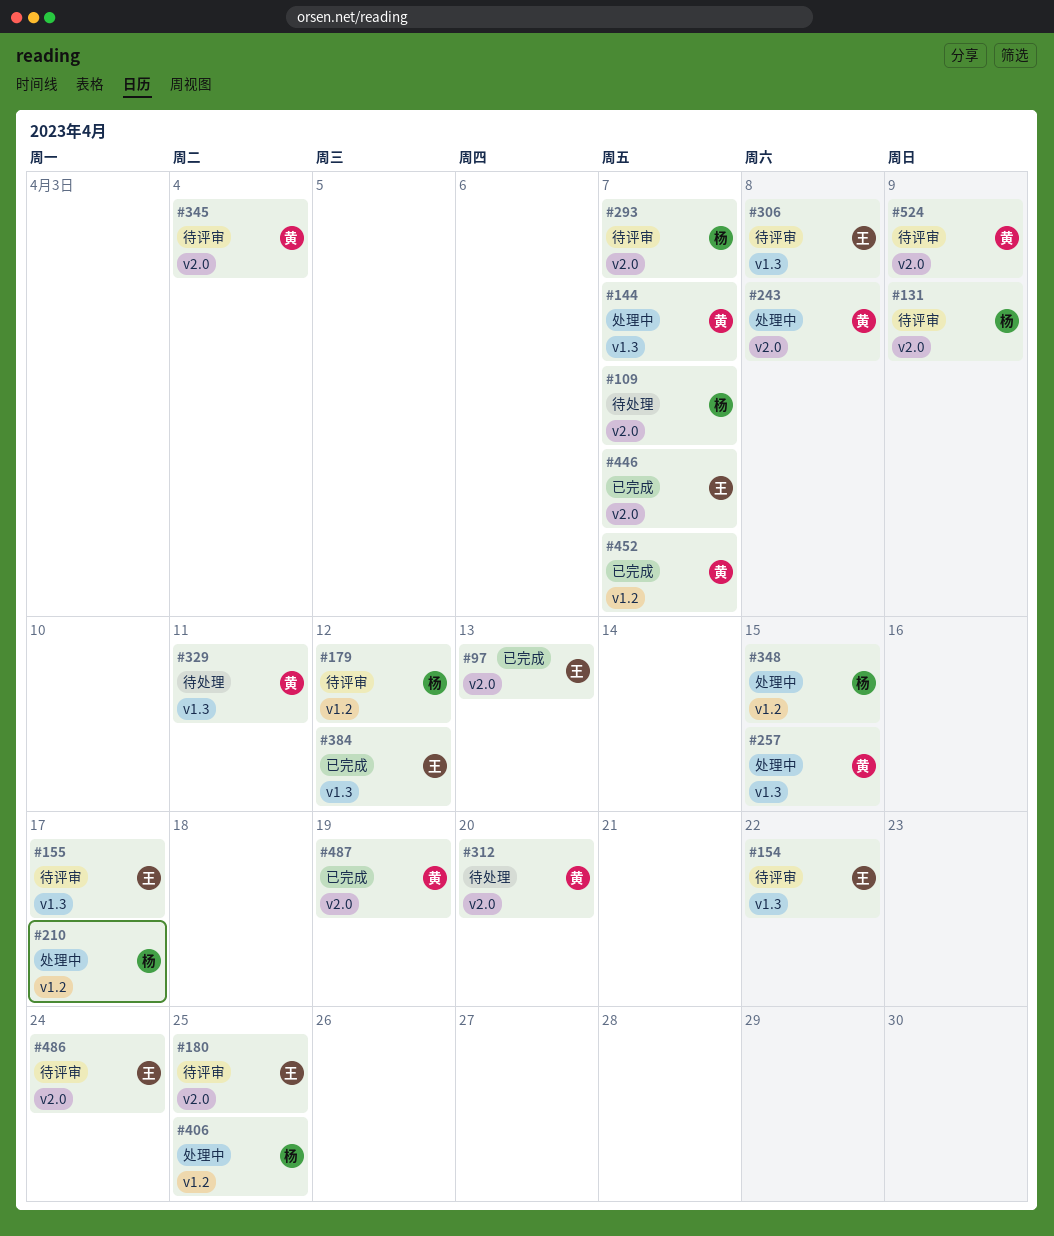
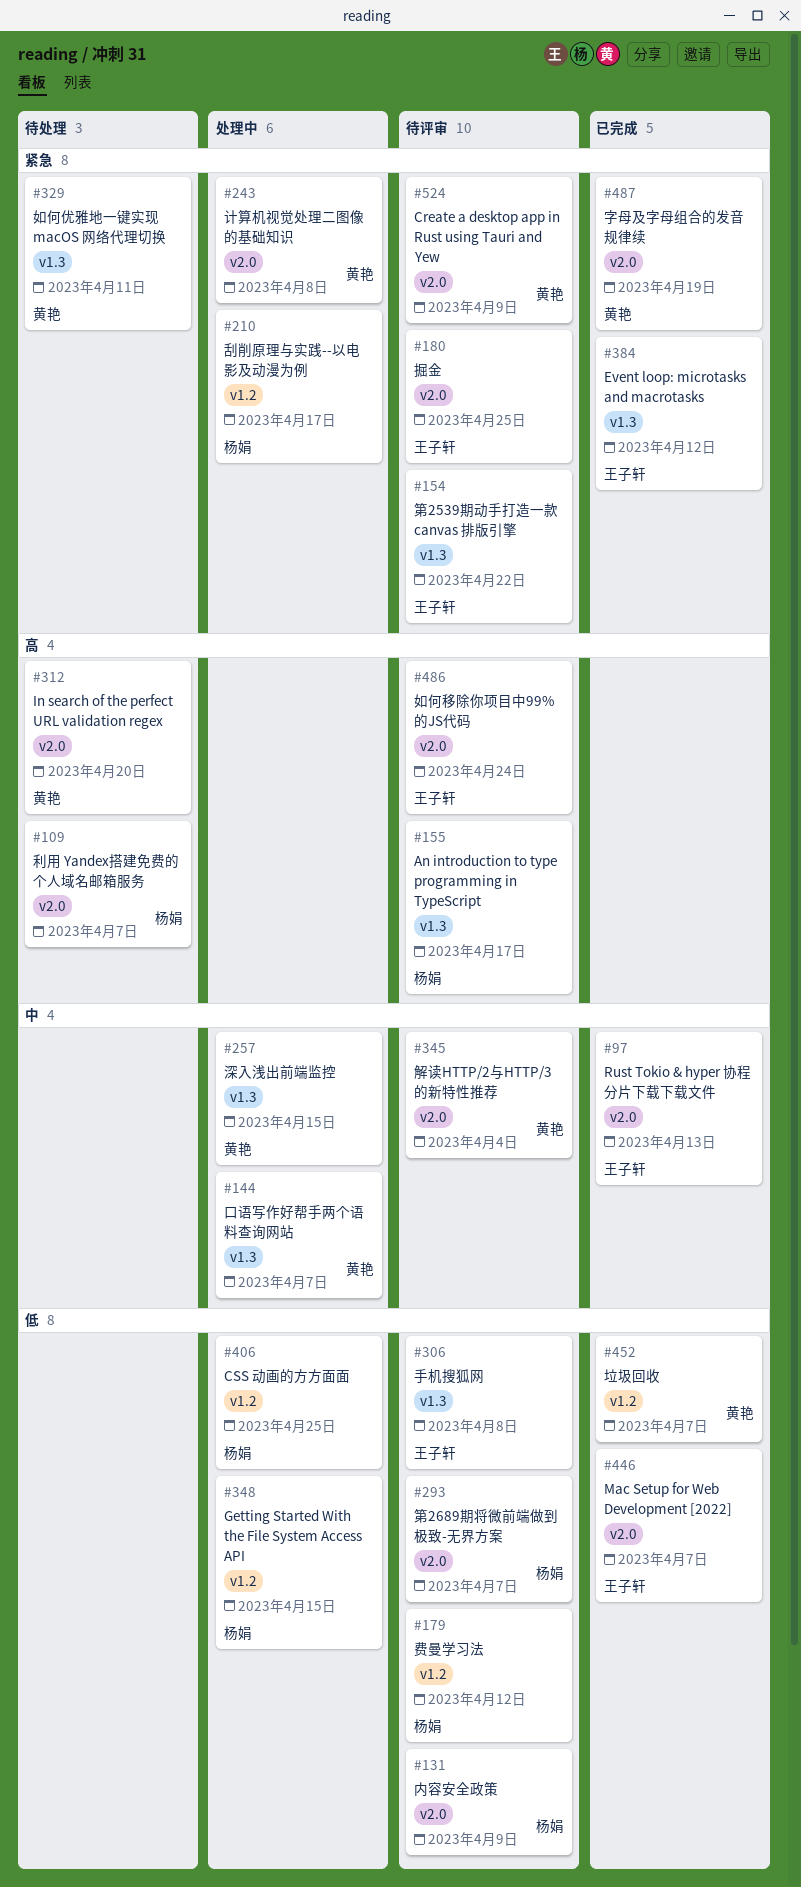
#155, owner: 王子轩 -> 杨娟

